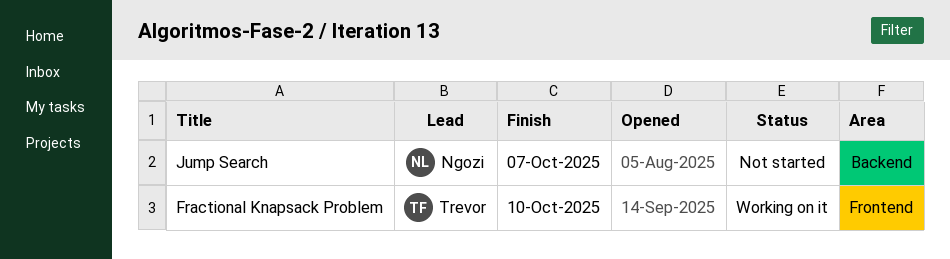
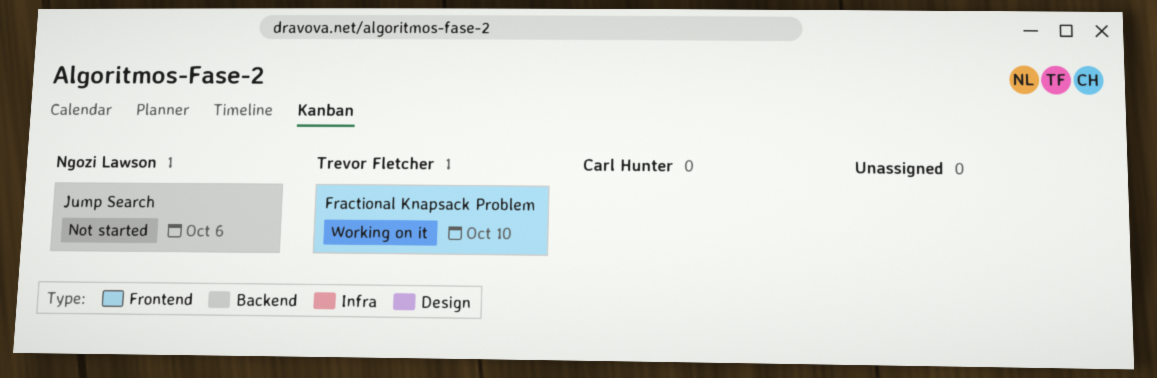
Jump Search, due: Oct 7 -> Oct 6

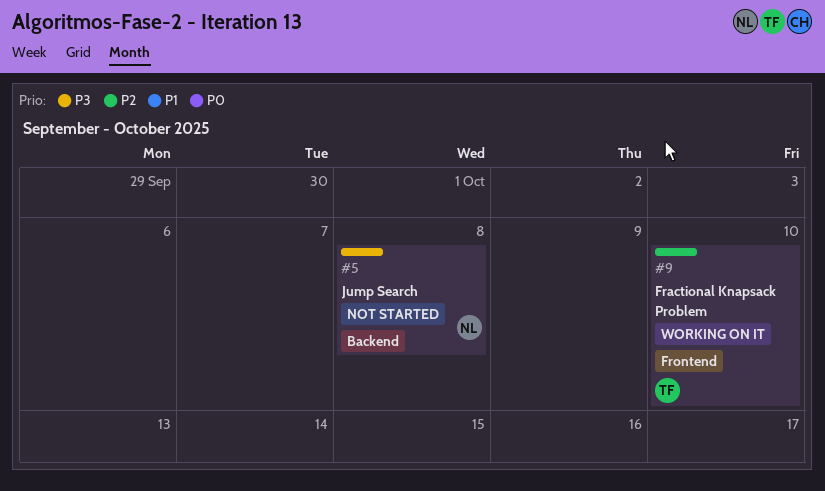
Jump Search, due: Oct 6 -> Oct 8

